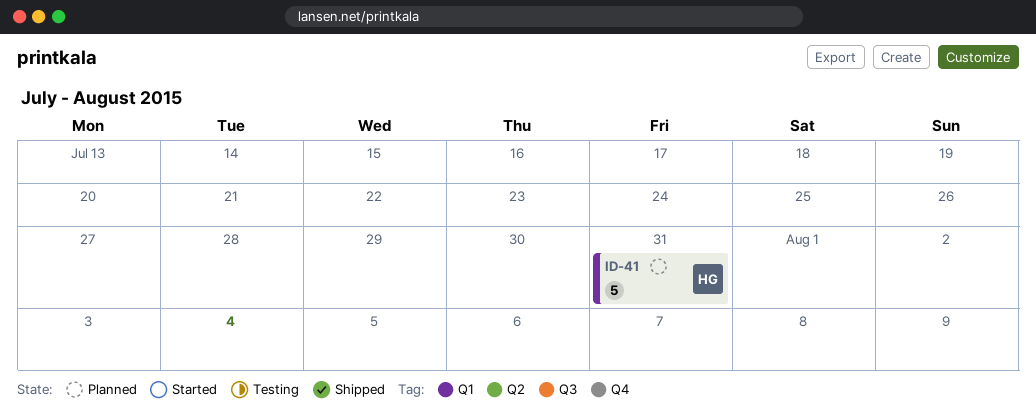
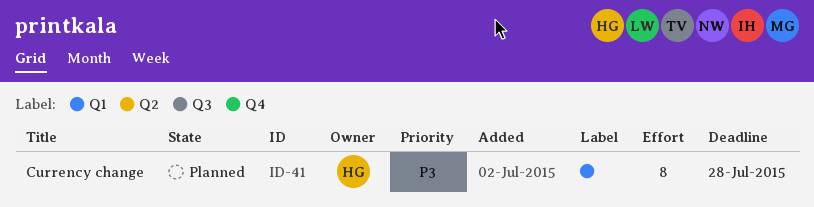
ID-41, estimate: 5 -> 8
ID-41, due: Jul 31 -> Jul 28

